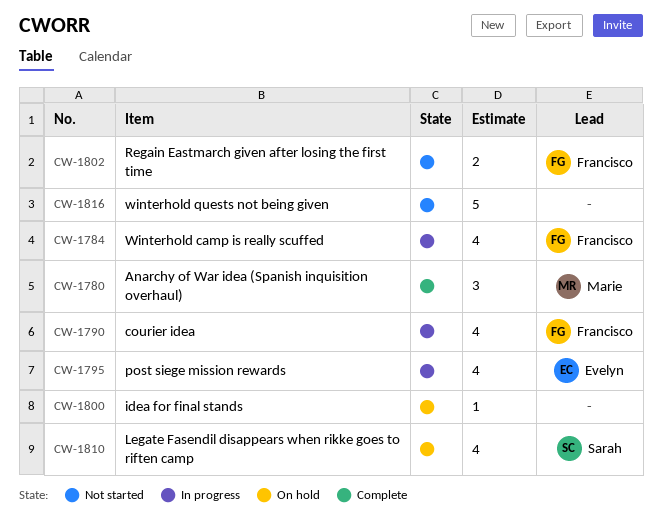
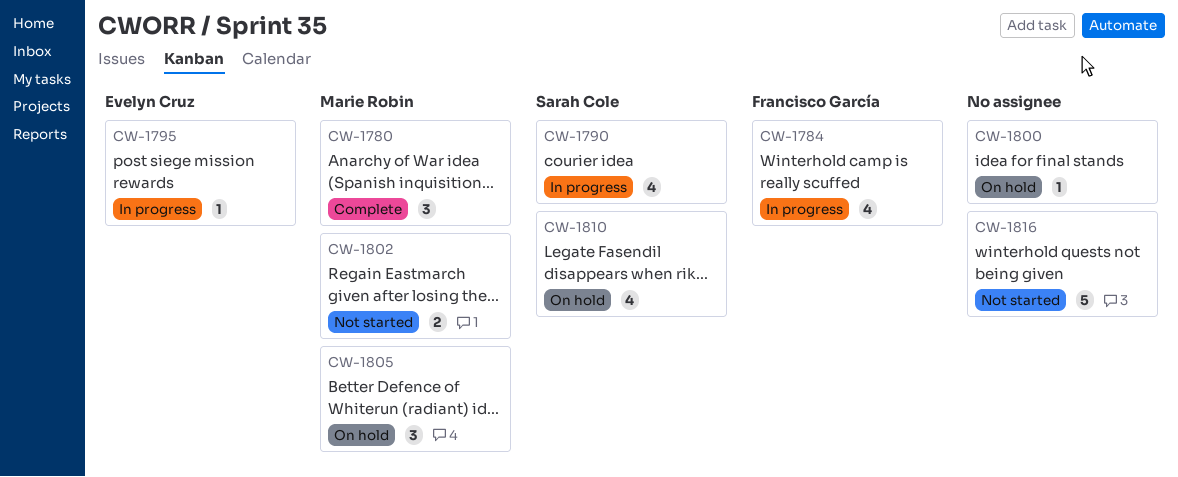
CW-1790, owner: Francisco García -> Sarah Cole
CW-1795, estimate: 4 -> 1
CW-1802, owner: Francisco García -> Marie Robin
CW-1805: none -> present

